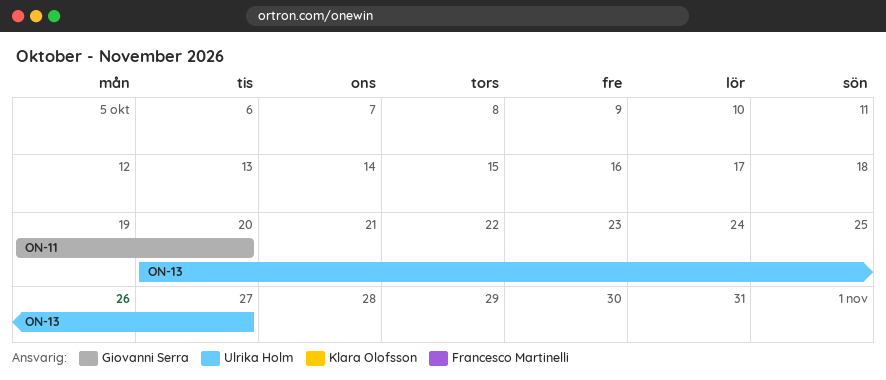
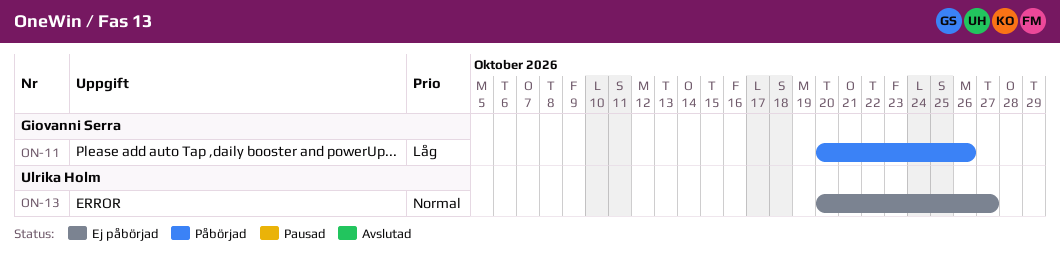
ON-11, start: Oct 19 -> Oct 20
ON-11, due: Oct 20 -> Oct 26

